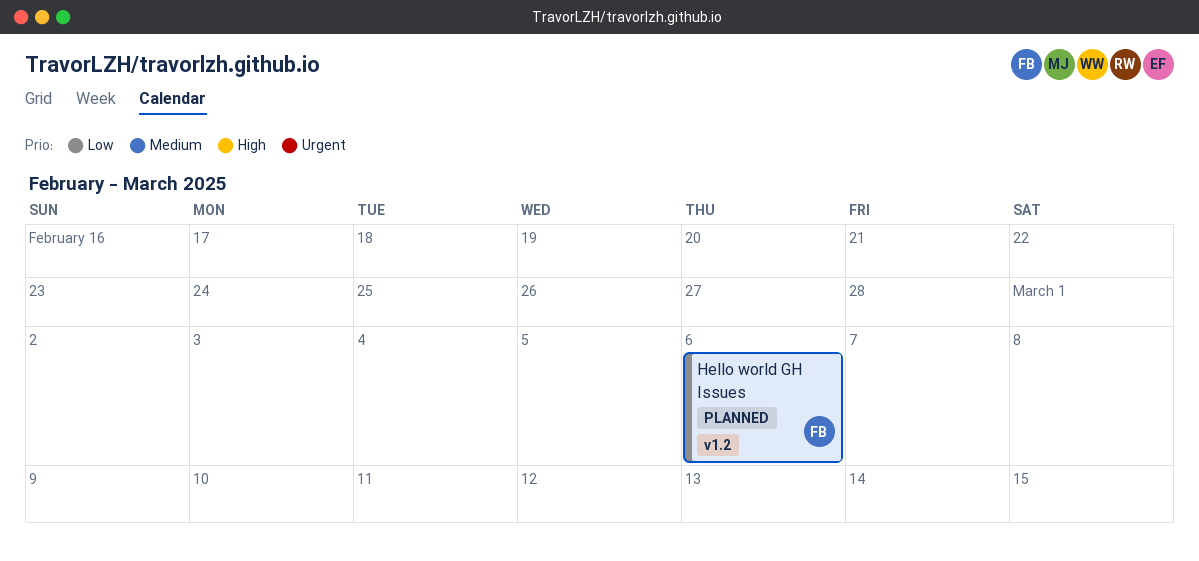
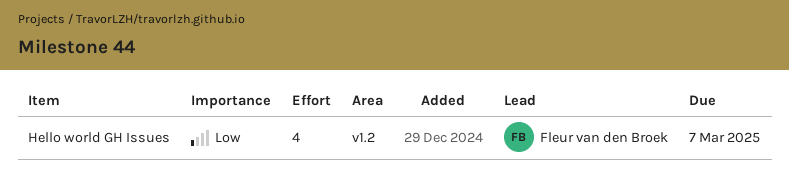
Hello world GH Issues, due: Mar 6 -> Mar 7

